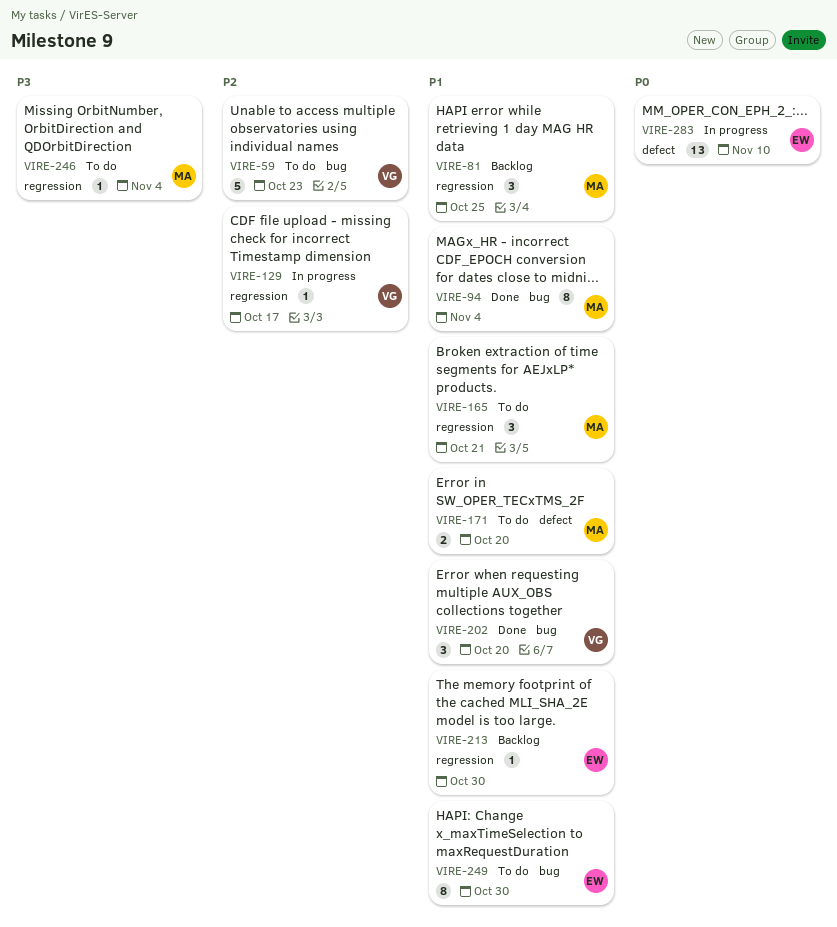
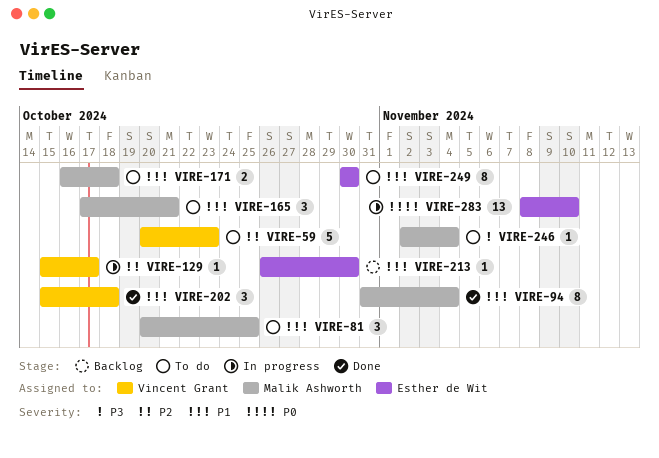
VIRE-81, status: Backlog -> To do
VIRE-171, due: Oct 20 -> Oct 18
VIRE-202, due: Oct 20 -> Oct 18

